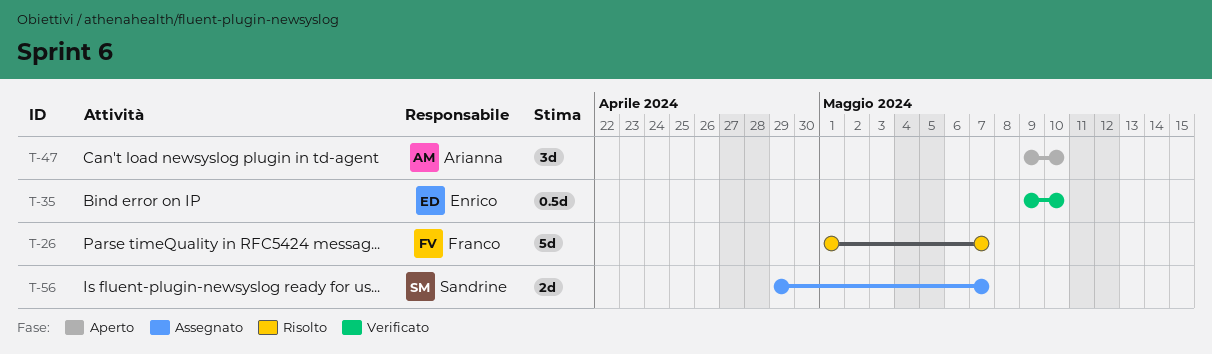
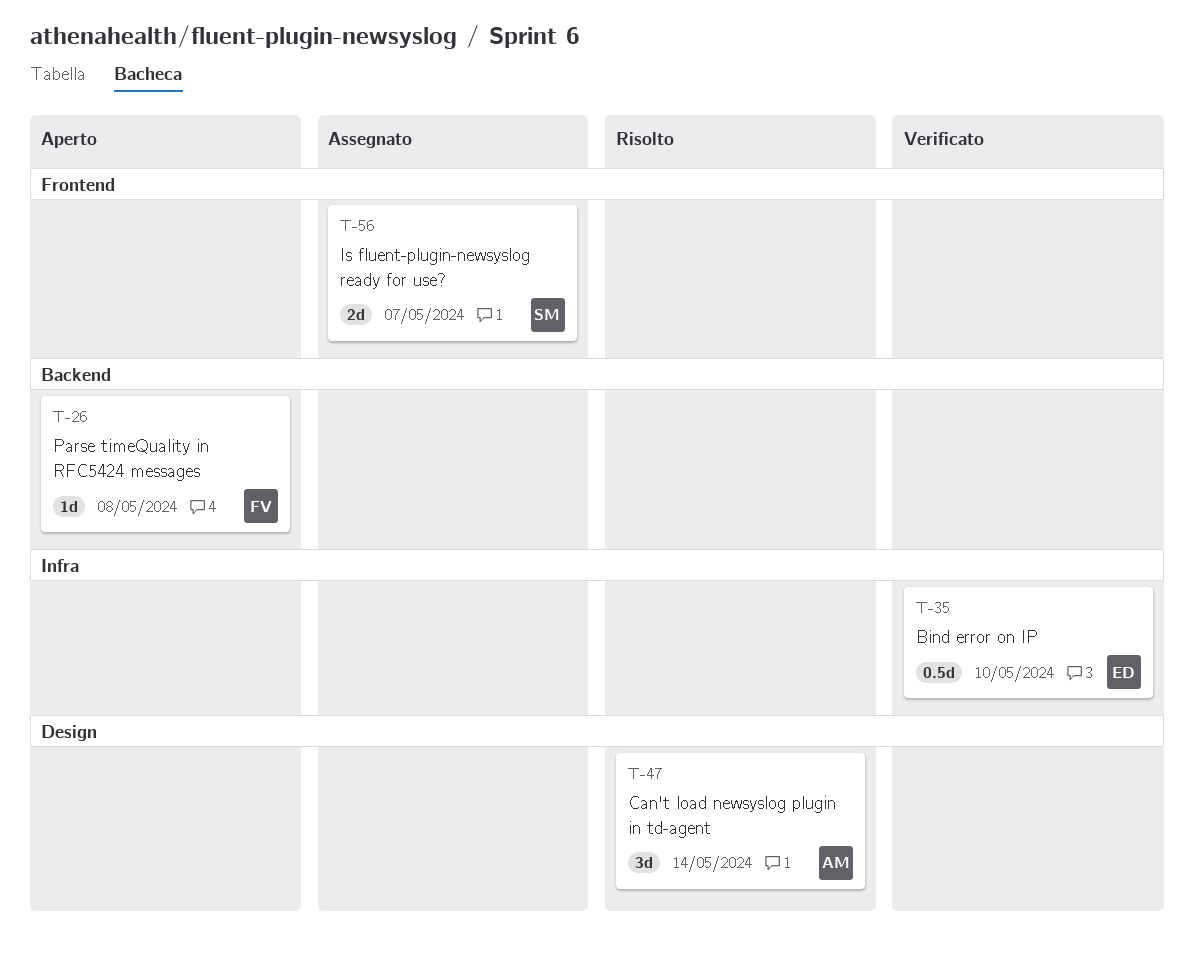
T-26, status: Risolto -> Aperto
T-26, estimate: 5d -> 1d
T-26, due: May 7 -> May 8
T-47, status: Aperto -> Risolto
T-47, due: May 10 -> May 14

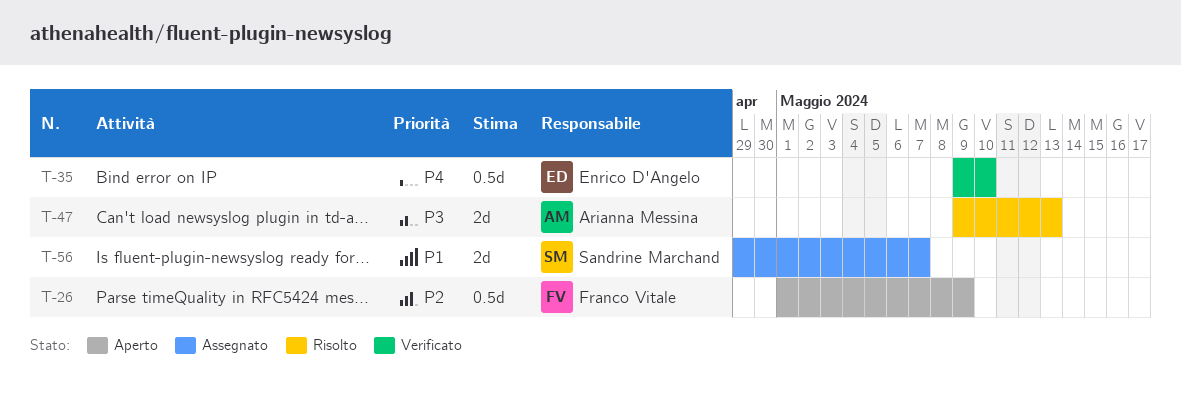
T-26, estimate: 1d -> 0.5d
T-26, due: May 8 -> May 9
T-47, estimate: 3d -> 2d
T-47, due: May 14 -> May 13

